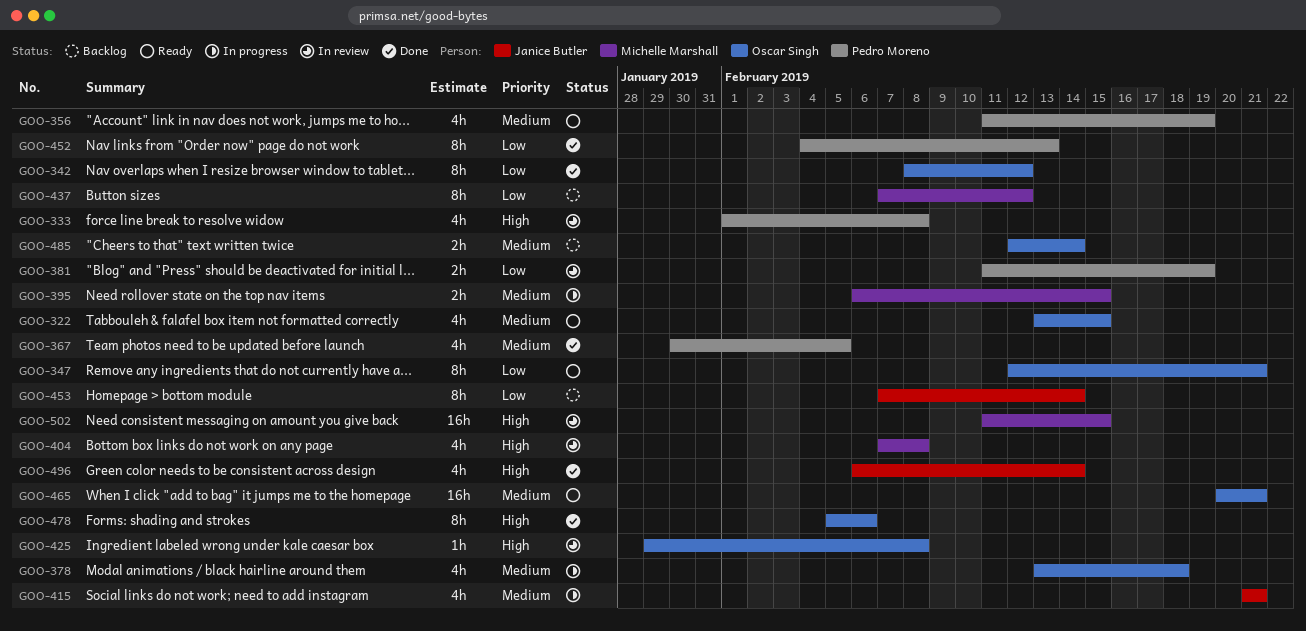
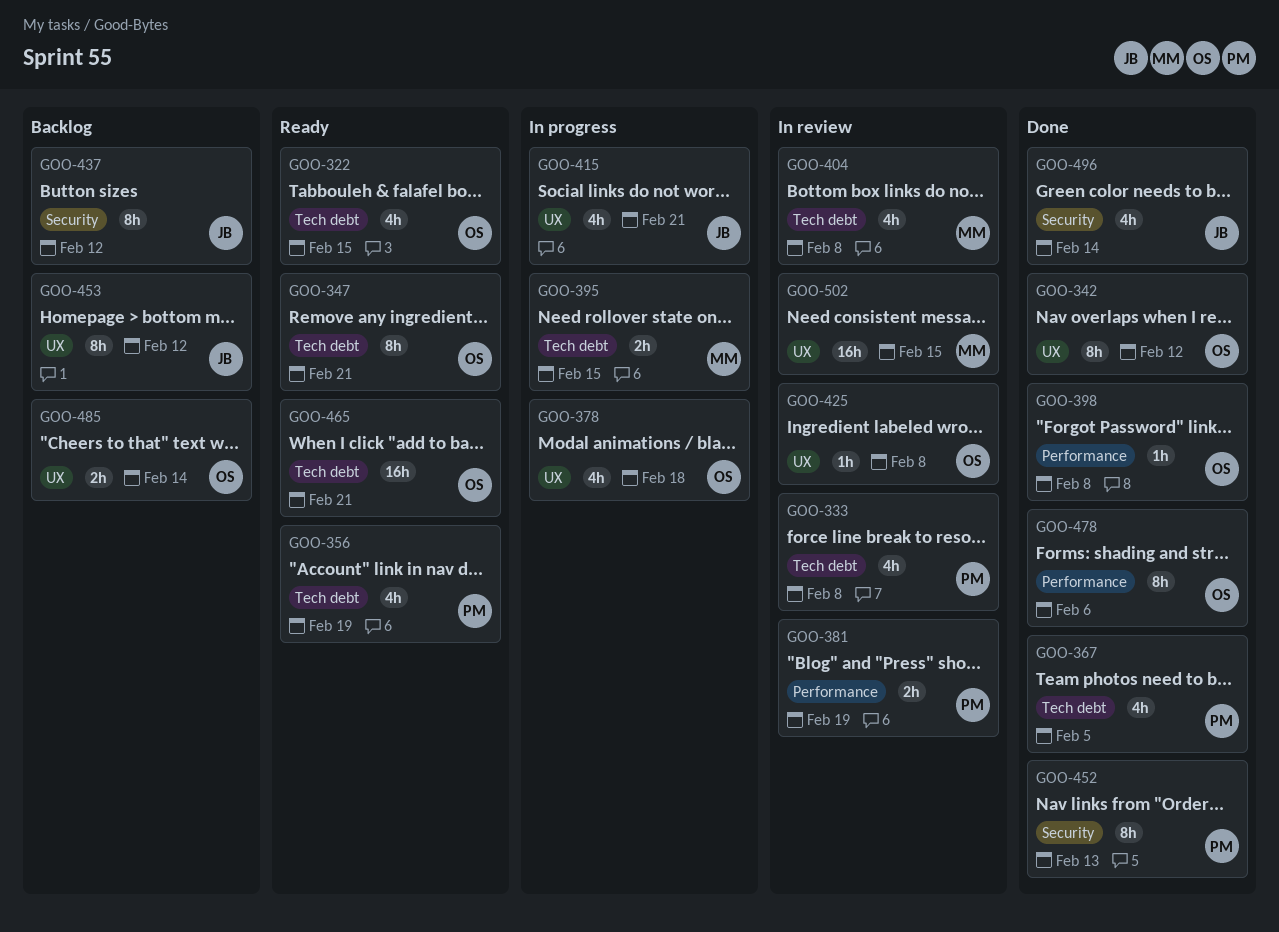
GOO-398: none -> present
GOO-437, owner: Michelle Marshall -> Janice Butler
GOO-453, due: Feb 14 -> Feb 12

